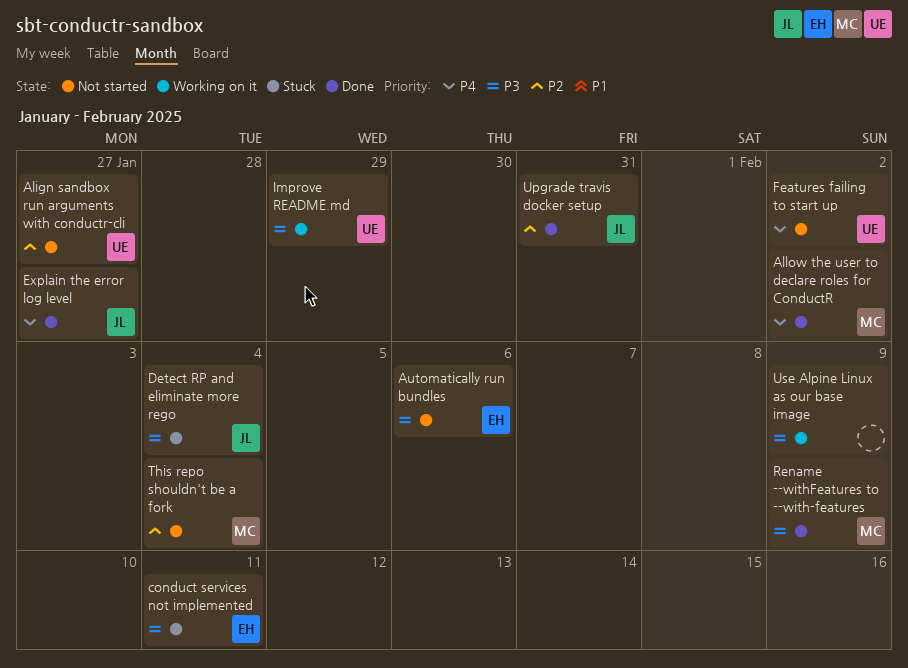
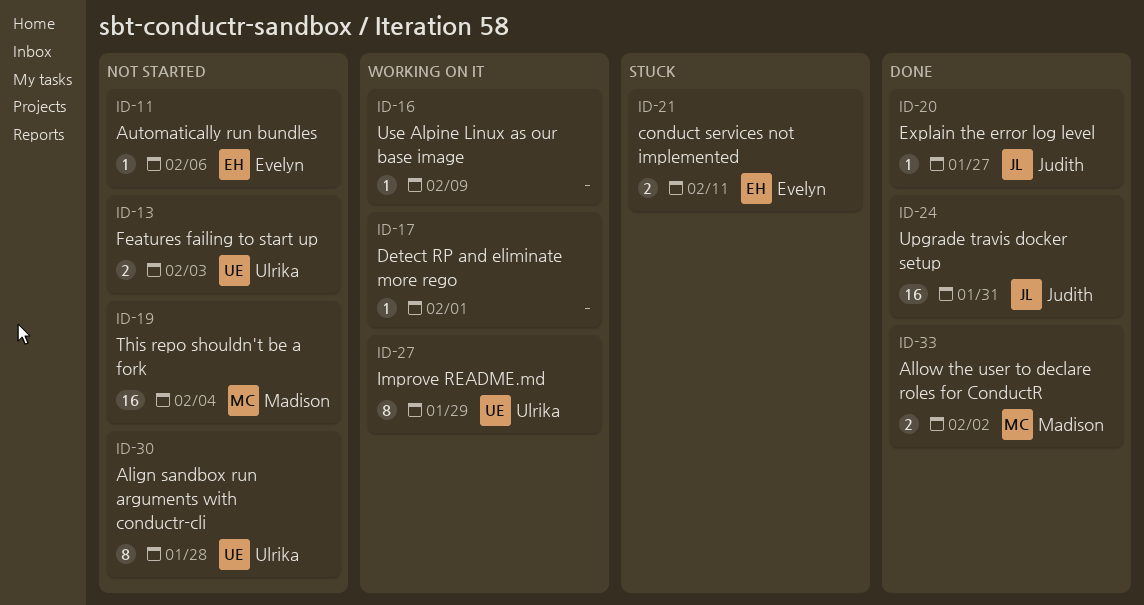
Align sandbox run arguments with conductr-cli, due: Jan 27 -> Jan 28
Detect RP and eliminate more rego, status: Stuck -> Working on it
Detect RP and eliminate more rego, owner: Judith -> none
Detect RP and eliminate more rego, due: Feb 4 -> Feb 1
Features failing to start up, due: Feb 2 -> Feb 3
Rename --withFeatures to --with-features: present -> none

